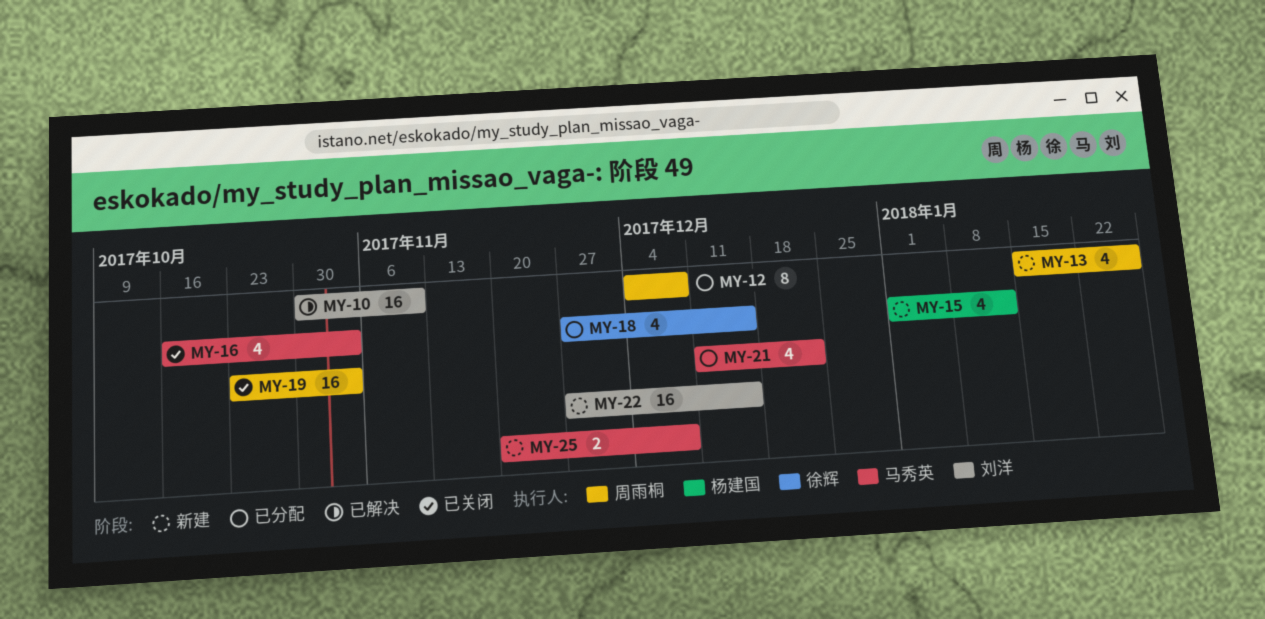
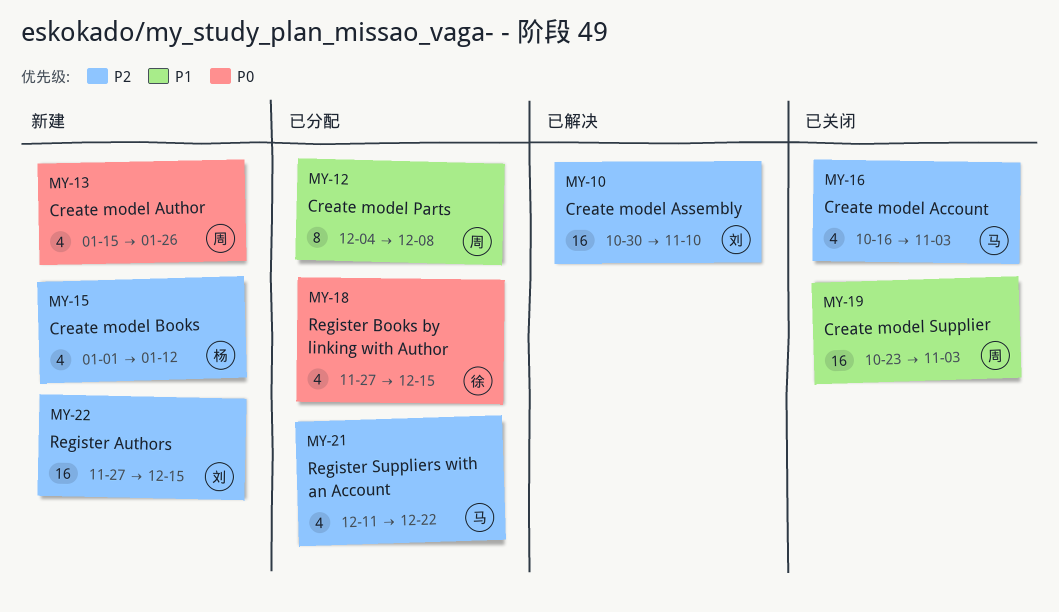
MY-25: present -> none

